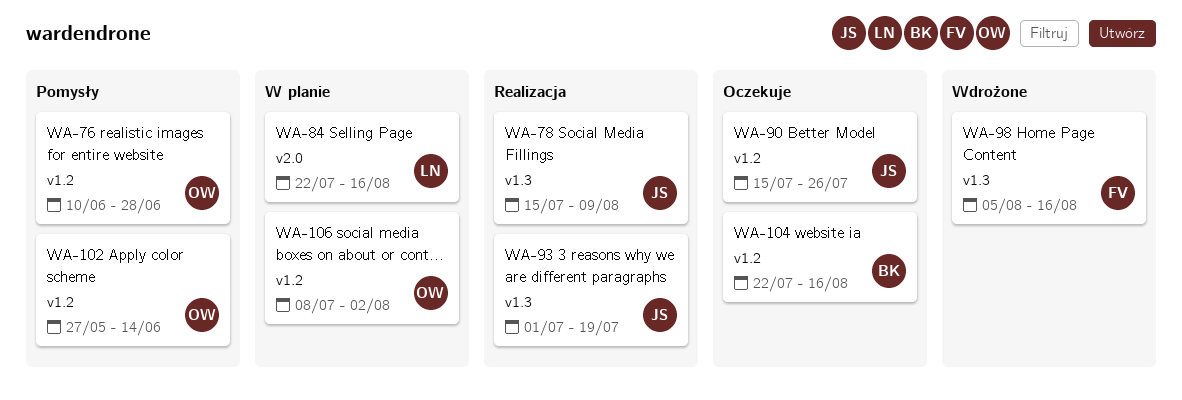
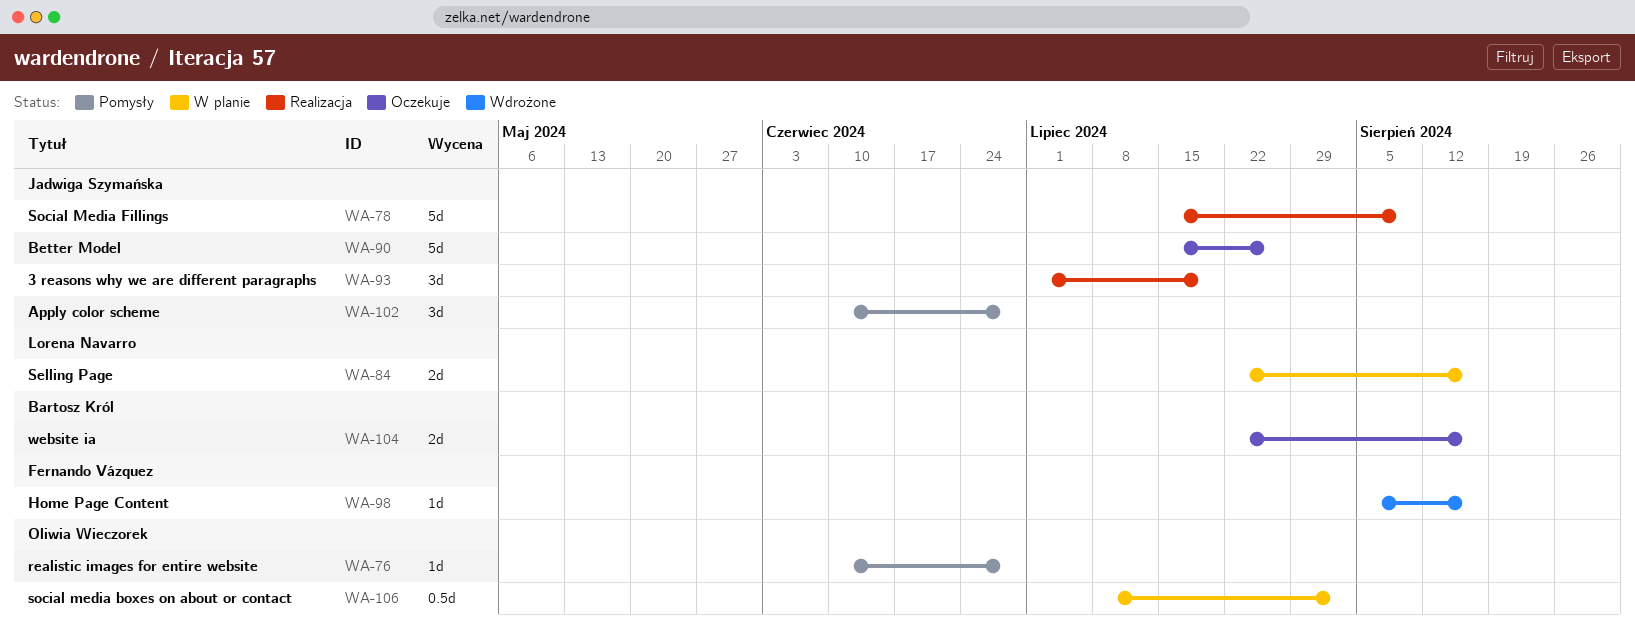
WA-102, owner: Oliwia Wieczorek -> Jadwiga Szymańska
WA-102, start: May 27 -> Jun 10
WA-102, due: Jun 14 -> Jun 28

